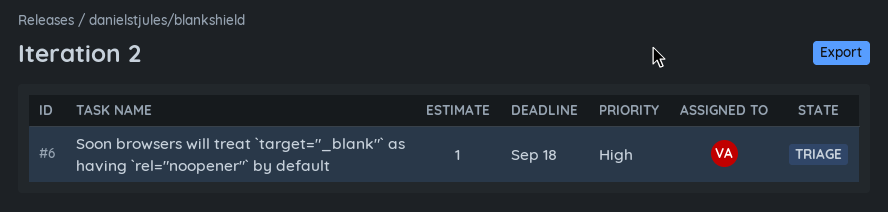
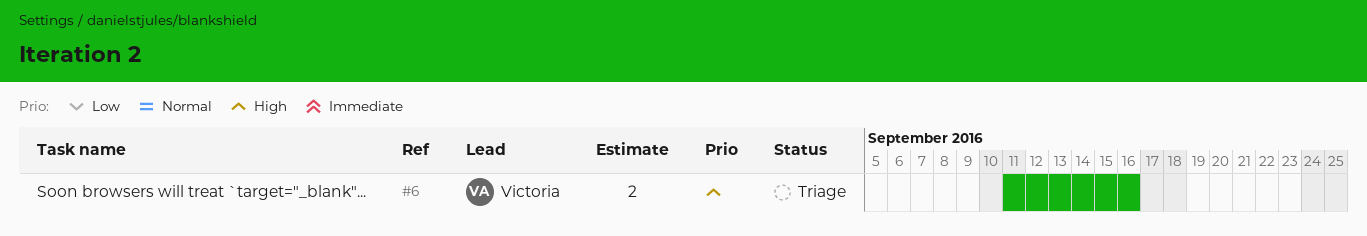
#6, estimate: 1 -> 2
#6, due: Sep 18 -> Sep 16

